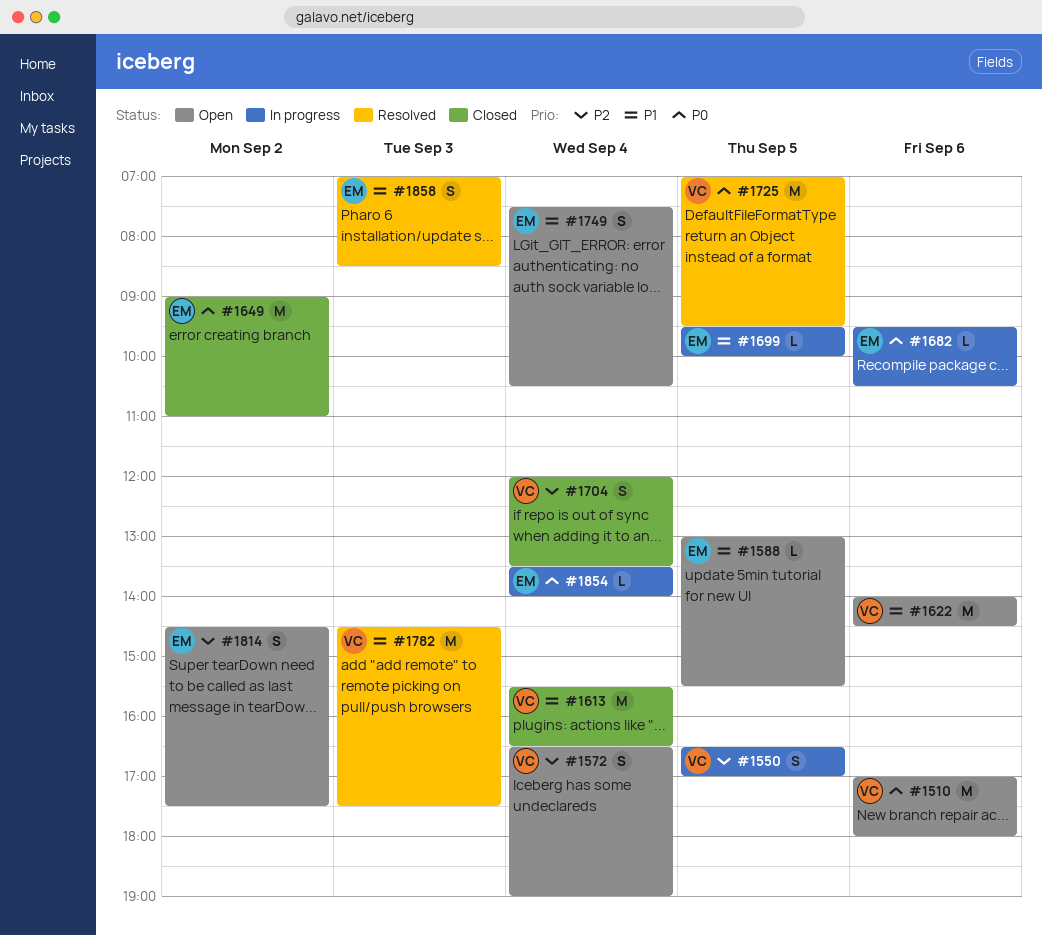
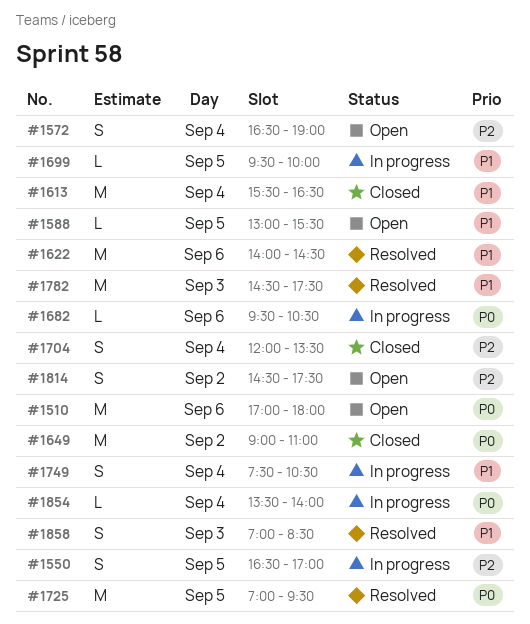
#1622, status: Open -> Resolved
#1749, status: Open -> In progress

